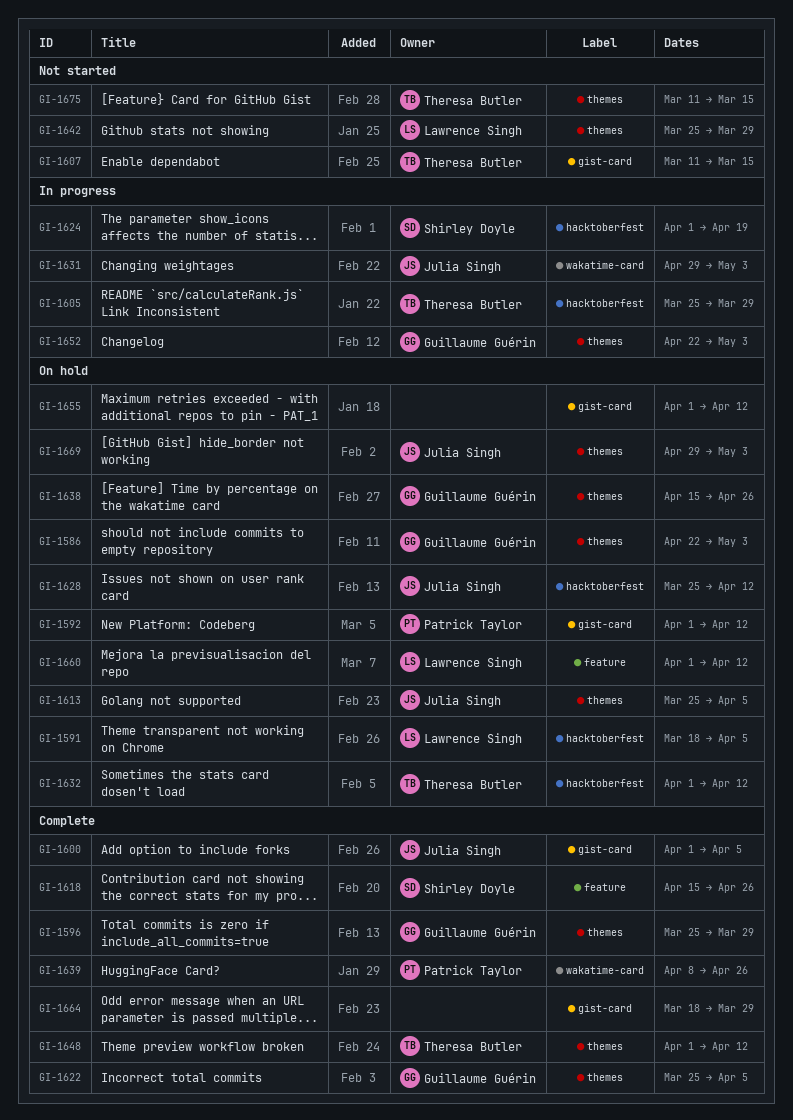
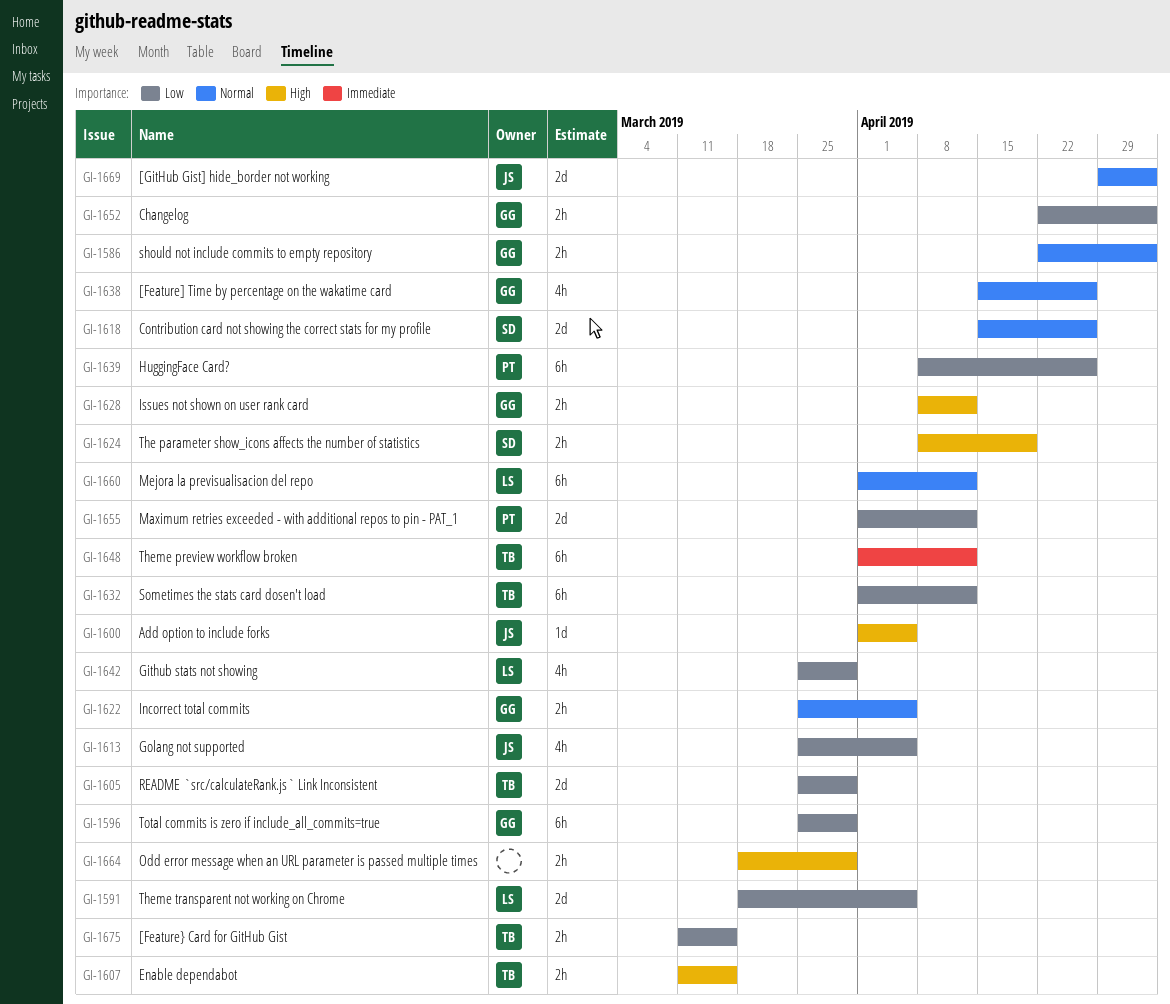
GI-1592: present -> none
GI-1624, start: Apr 1 -> Apr 8
GI-1628, owner: Julia Singh -> Guillaume Guérin
GI-1628, start: Mar 25 -> Apr 8
GI-1631: present -> none
GI-1655, owner: none -> Patrick Taylor

